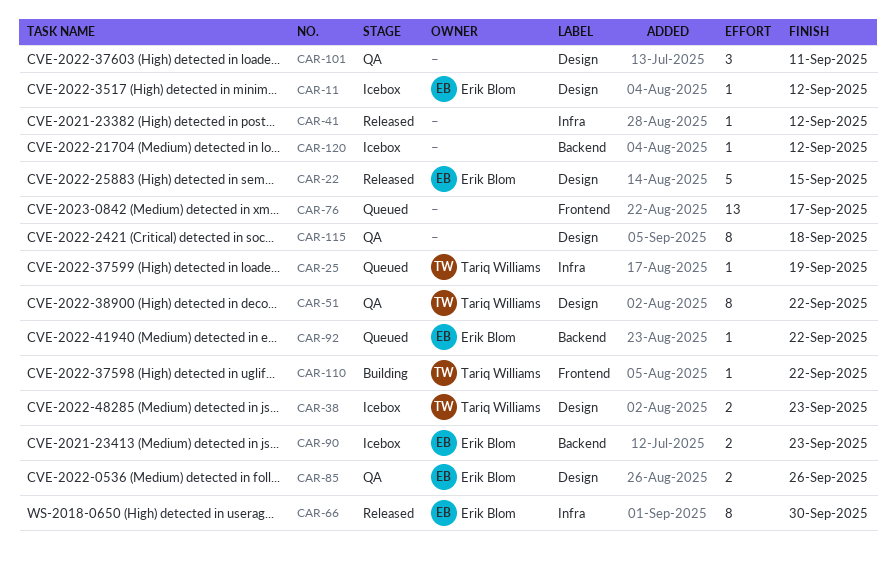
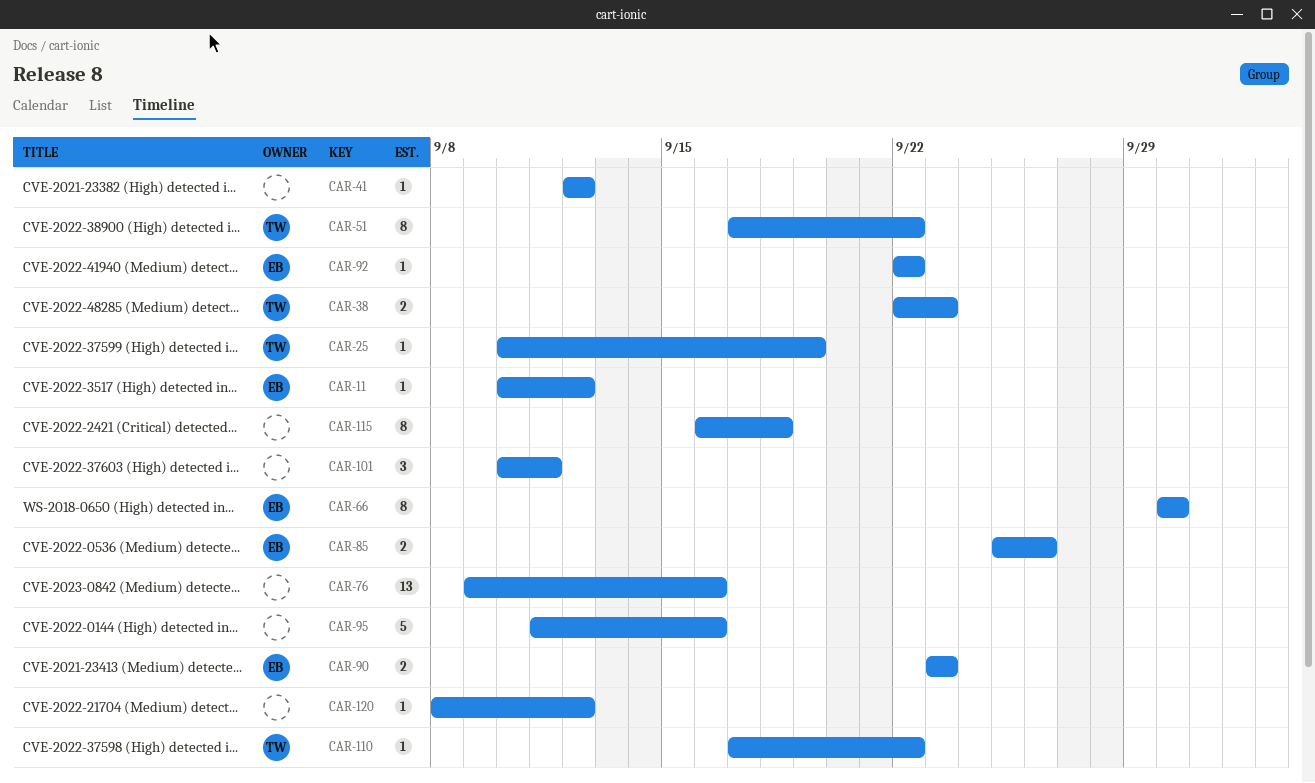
CAR-22: present -> none
CAR-76, due: Sep 17 -> Sep 16
CAR-95: none -> present

